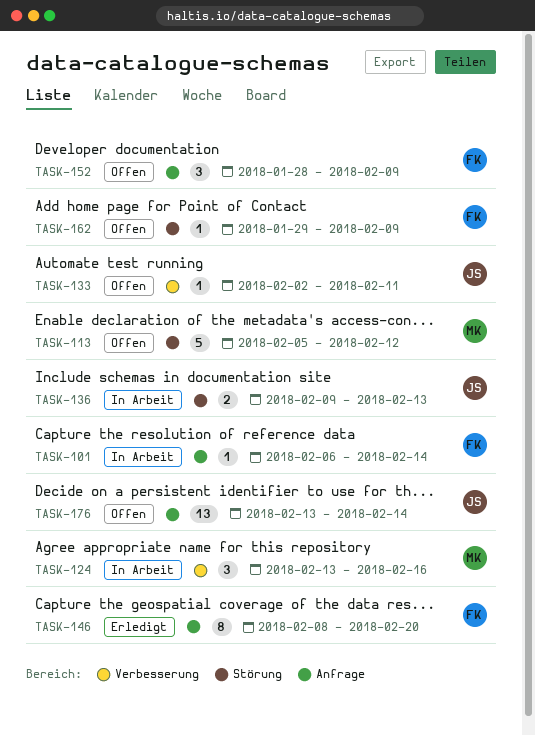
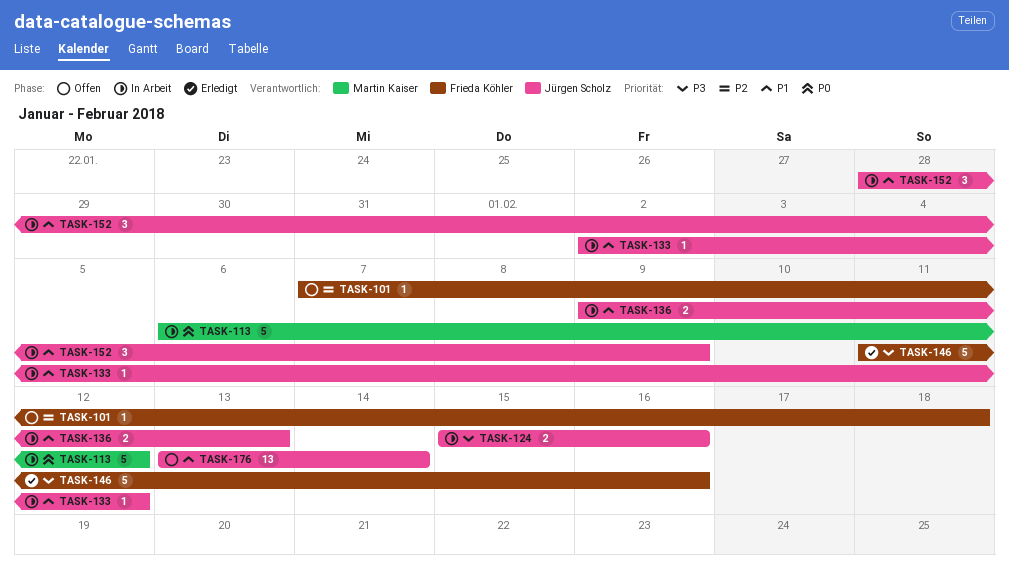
TASK-101, status: In Arbeit -> Offen
TASK-101, start: Feb 6 -> Feb 7
TASK-101, due: Feb 14 -> Feb 18
TASK-113, status: Offen -> In Arbeit
TASK-113, start: Feb 5 -> Feb 6
TASK-124, owner: Martin Kaiser -> Jürgen Scholz
TASK-124, estimate: 3 -> 2
TASK-124, start: Feb 13 -> Feb 15
TASK-133, status: Offen -> In Arbeit
TASK-133, due: Feb 11 -> Feb 12
TASK-146, estimate: 8 -> 5
TASK-146, start: Feb 8 -> Feb 11
TASK-146, due: Feb 20 -> Feb 16
TASK-152, status: Offen -> In Arbeit
TASK-152, owner: Frieda Köhler -> Jürgen Scholz
TASK-162: present -> none

